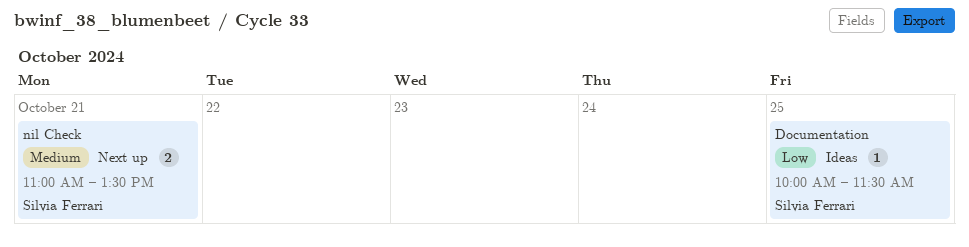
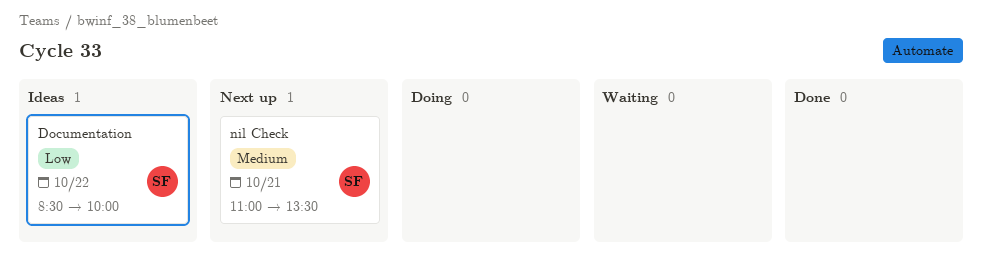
Documentation, day: Oct 25 -> Oct 22
Documentation, begins: 10:00 -> 08:30
Documentation, ends: 11:30 -> 10:00

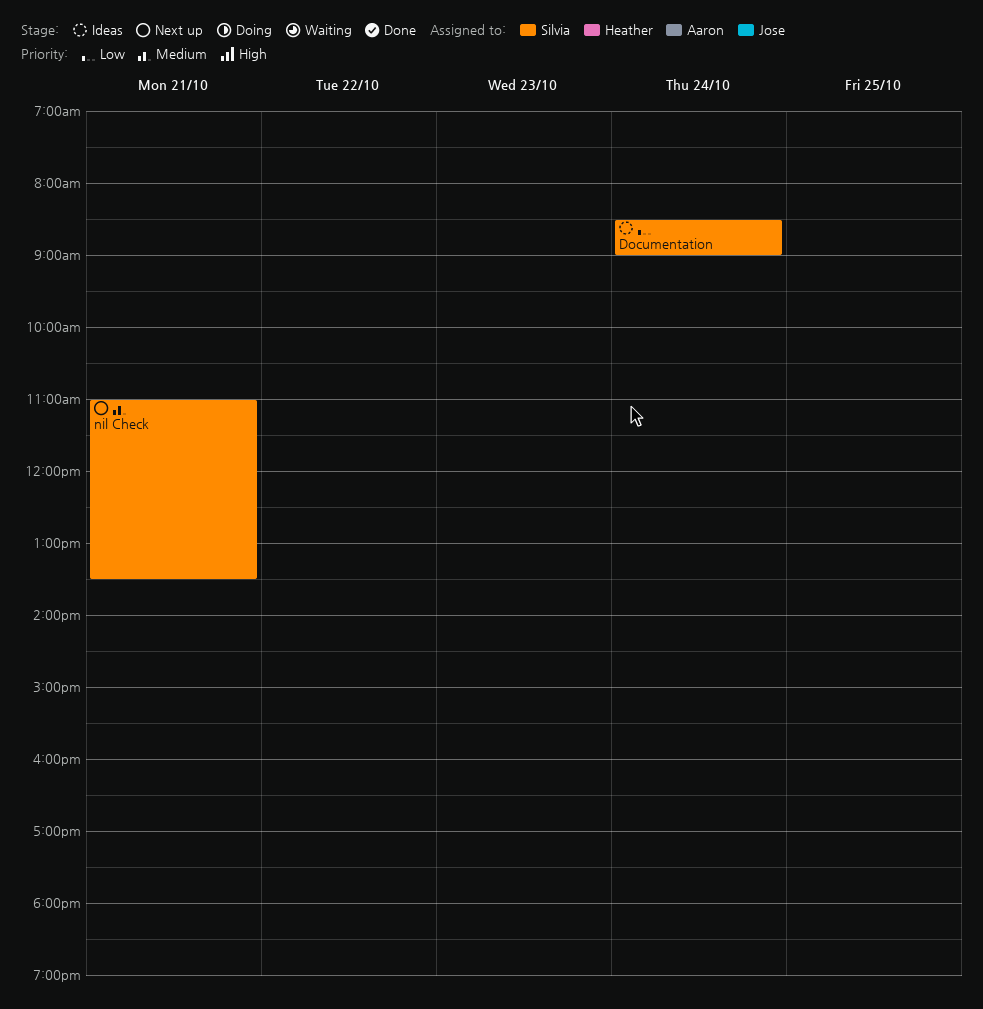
Documentation, day: Oct 22 -> Oct 24
Documentation, ends: 10:00 -> 09:00

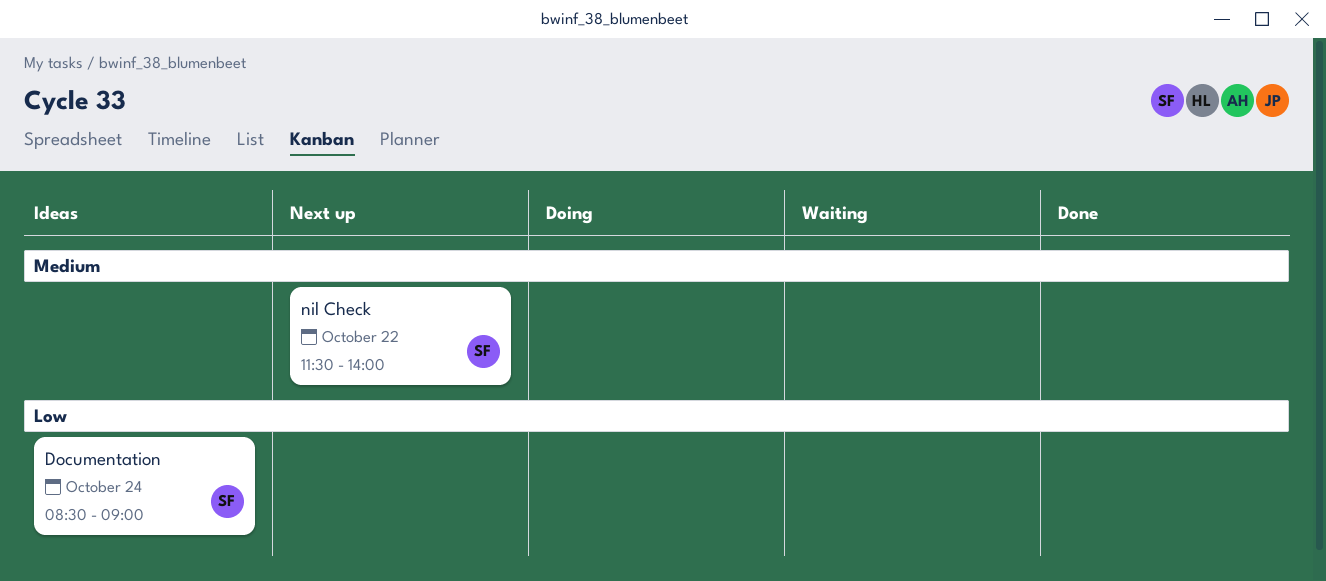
nil Check, day: Oct 21 -> Oct 22
nil Check, begins: 11:00 -> 11:30
nil Check, ends: 13:30 -> 14:00

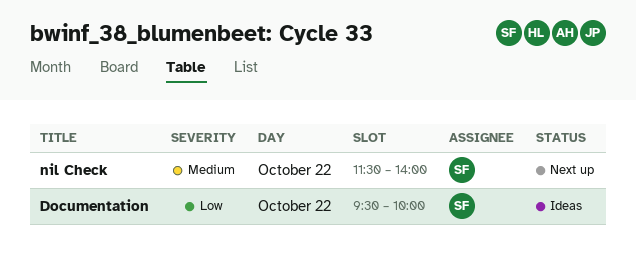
Documentation, day: Oct 24 -> Oct 22
Documentation, begins: 08:30 -> 09:30
Documentation, ends: 09:00 -> 10:00

